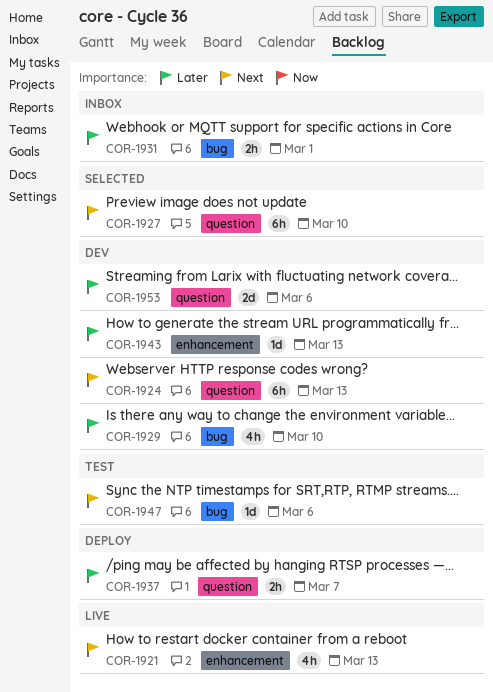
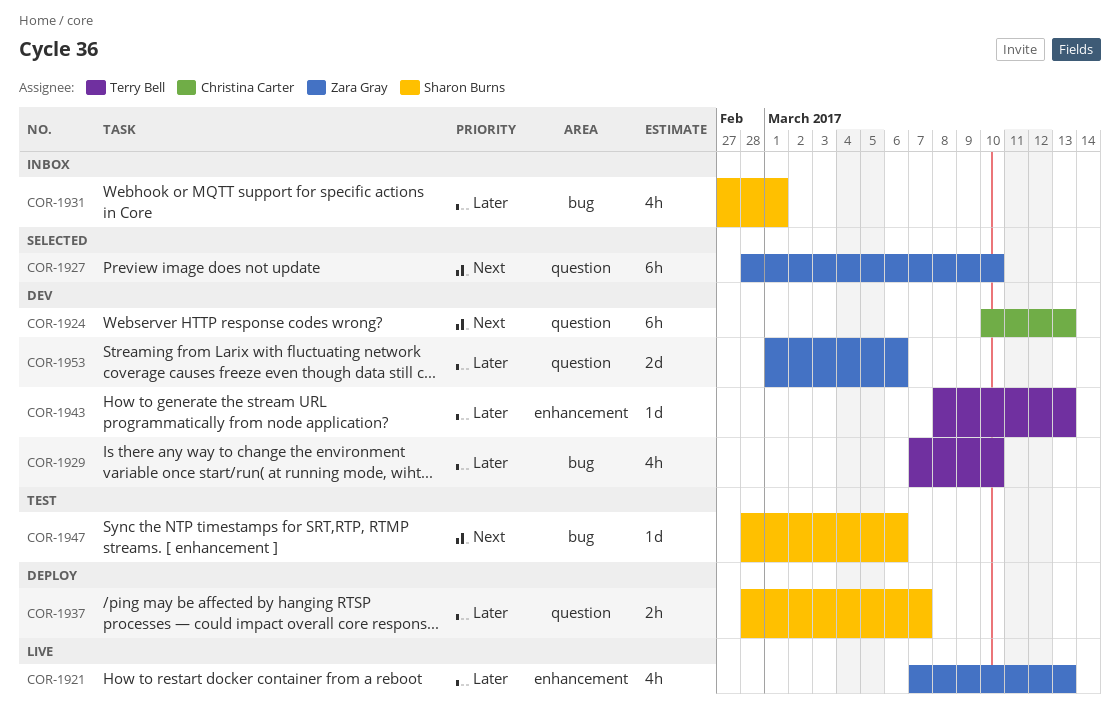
COR-1921, priority: Next -> Later
COR-1931, estimate: 2h -> 4h

